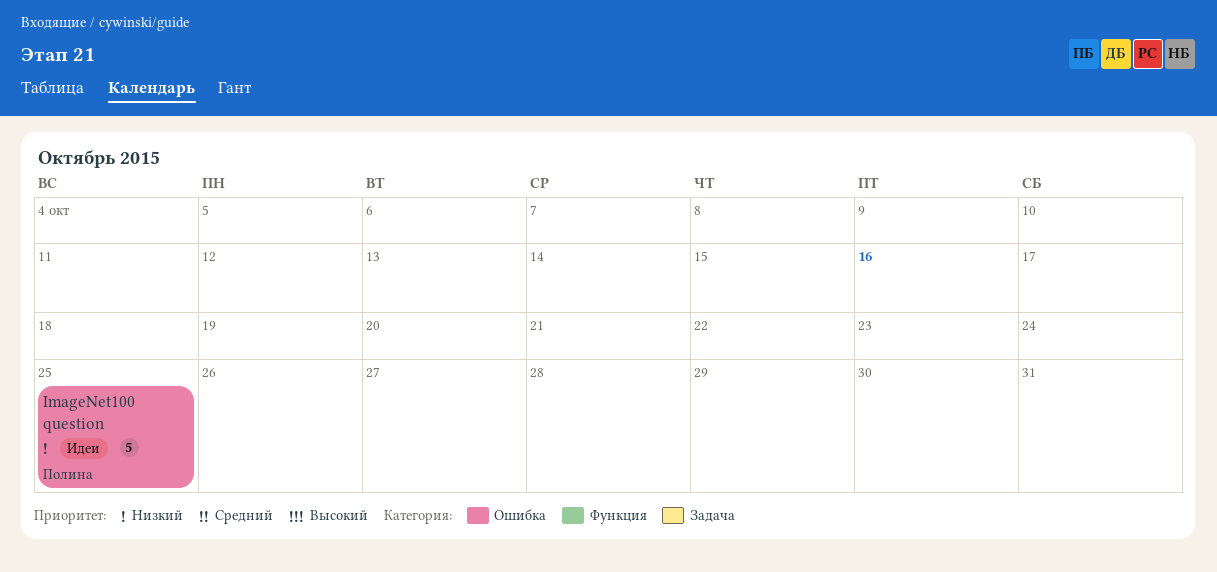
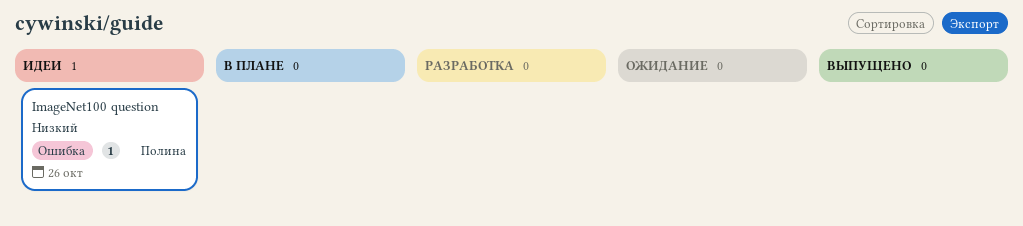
ImageNet100 question, estimate: 5 -> 1
ImageNet100 question, due: Oct 25 -> Oct 26

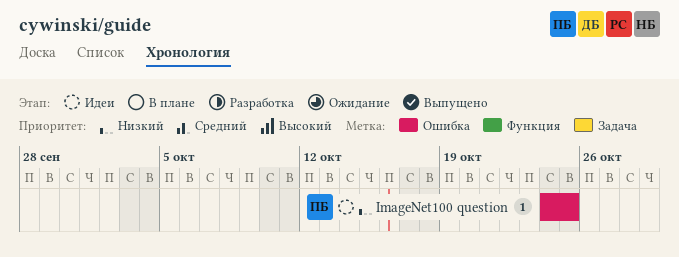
ImageNet100 question, due: Oct 26 -> Oct 25

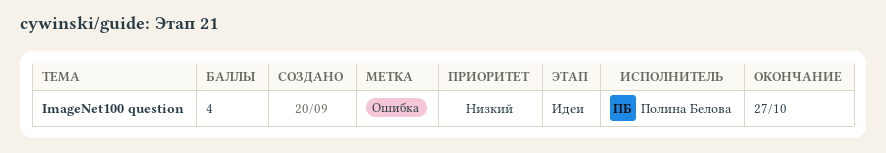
ImageNet100 question, estimate: 1 -> 4
ImageNet100 question, due: Oct 25 -> Oct 27

